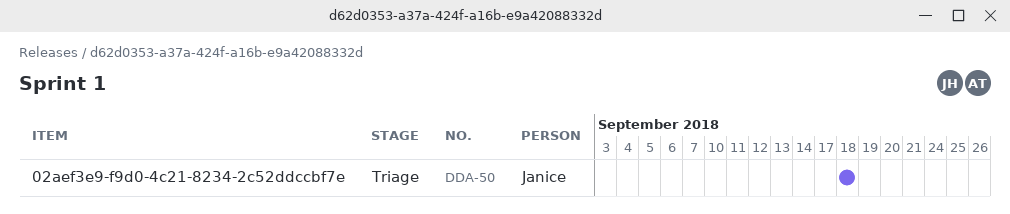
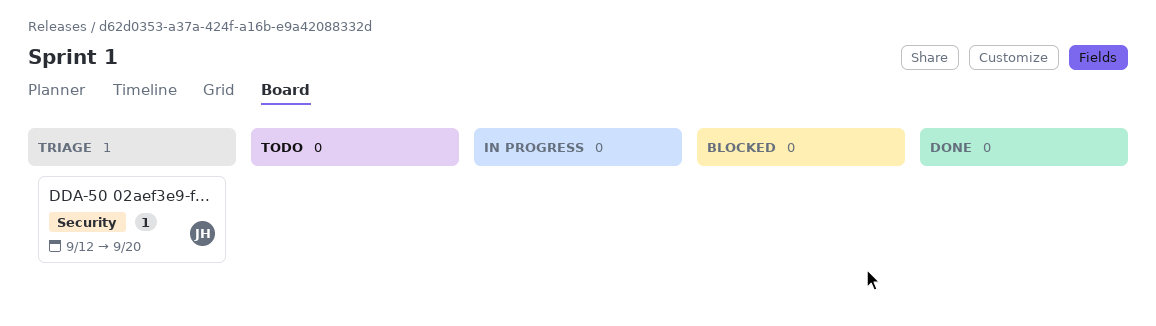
DDA-50, start: Sep 18 -> Sep 12
DDA-50, due: Sep 18 -> Sep 20

